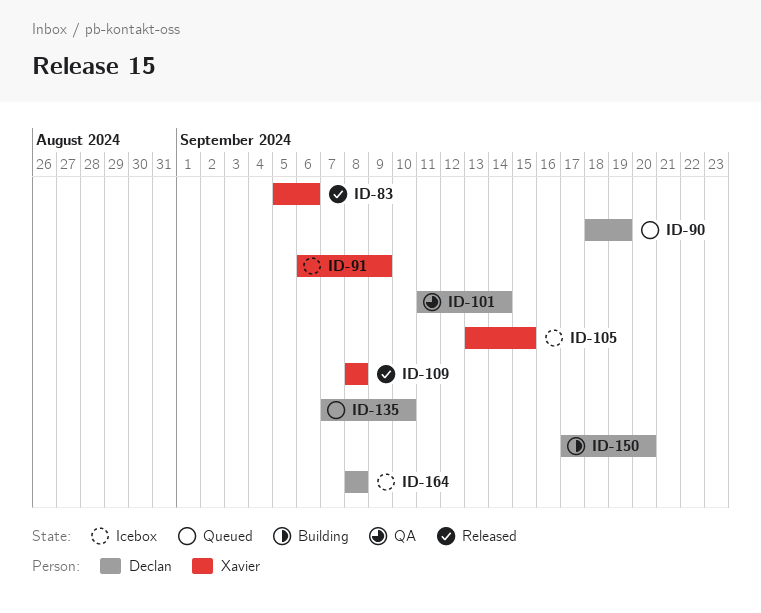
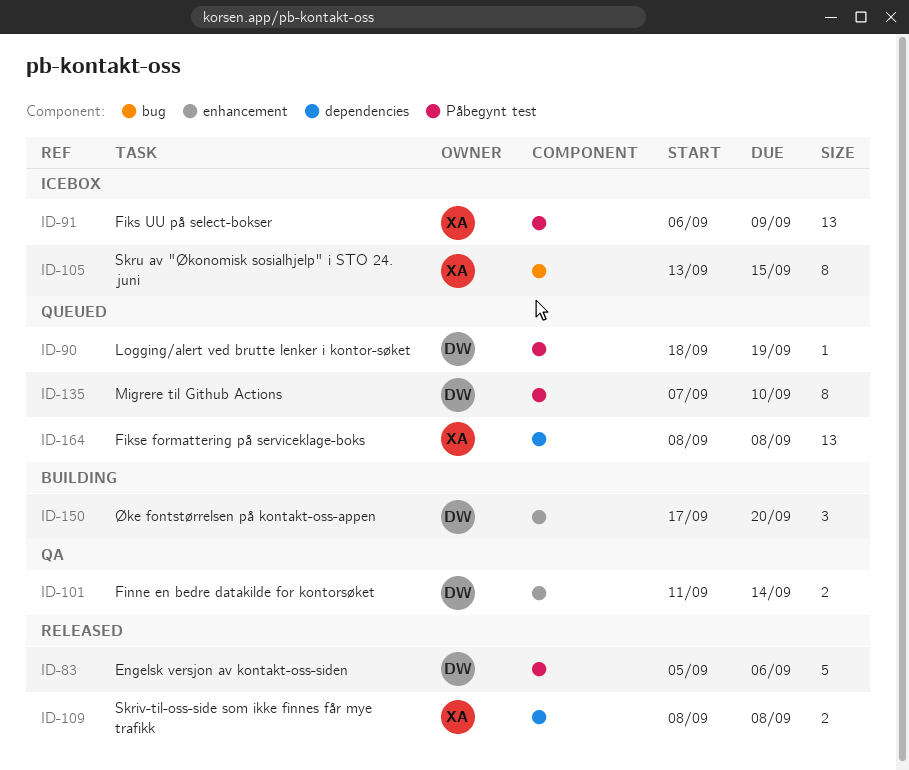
ID-83, owner: Xavier -> Declan
ID-164, status: Icebox -> Queued
ID-164, owner: Declan -> Xavier

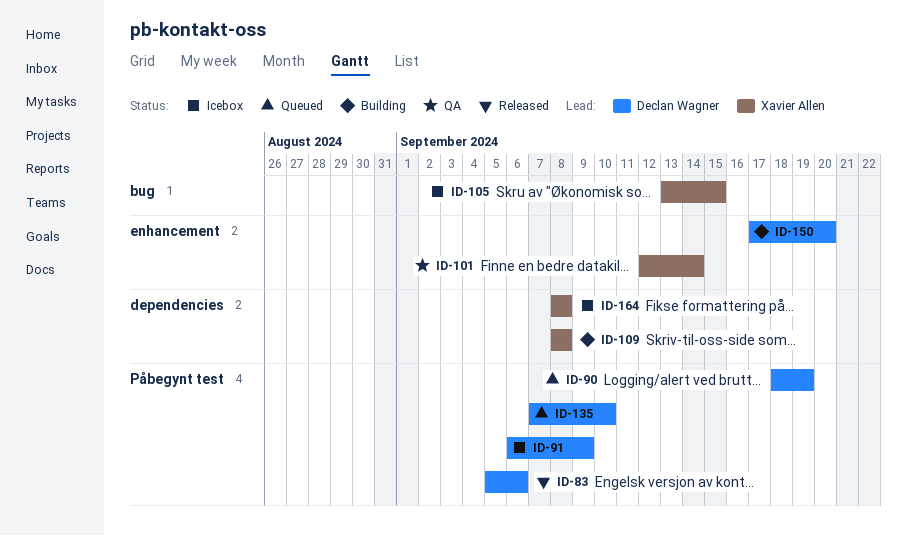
ID-91, owner: Xavier Allen -> Declan Wagner
ID-101, owner: Declan Wagner -> Xavier Allen
ID-101, start: Sep 11 -> Sep 12
ID-109, status: Released -> Building
ID-164, status: Queued -> Icebox

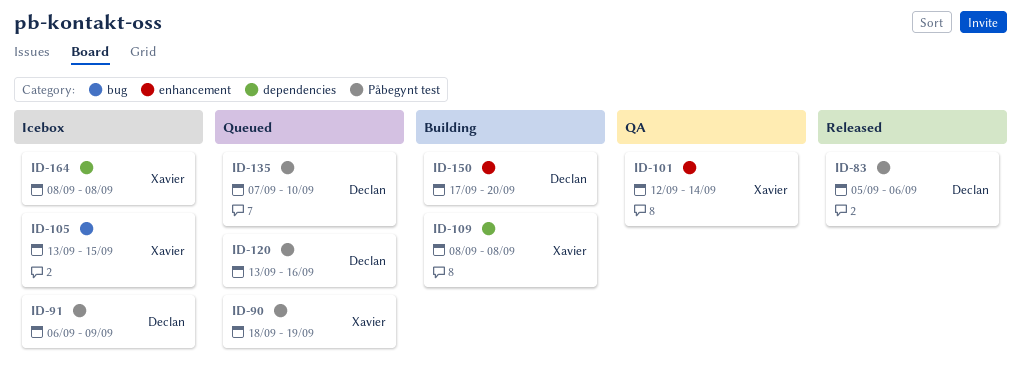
ID-90, owner: Declan Wagner -> Xavier Allen
ID-120: none -> present

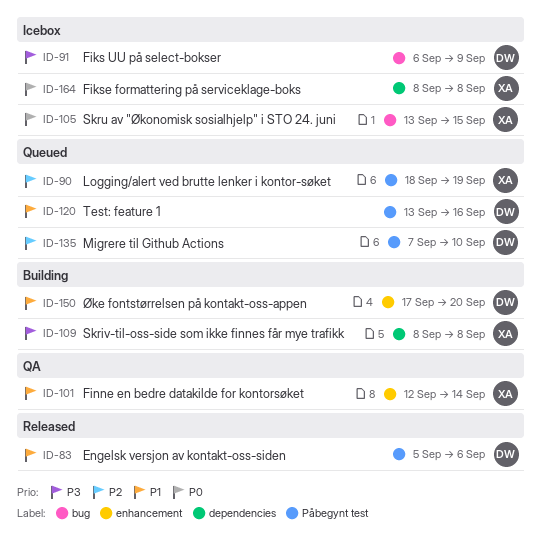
ID-91, label: Påbegynt test -> bug

